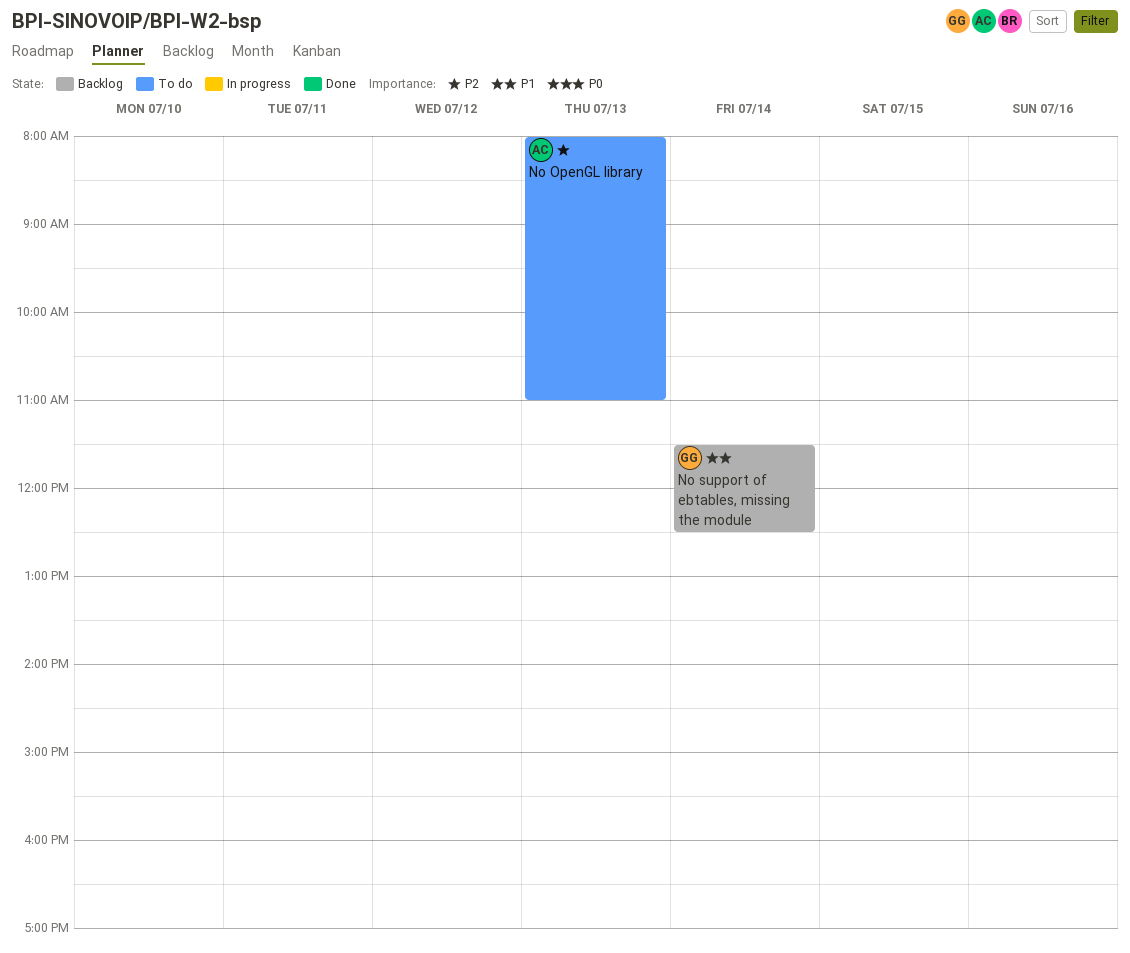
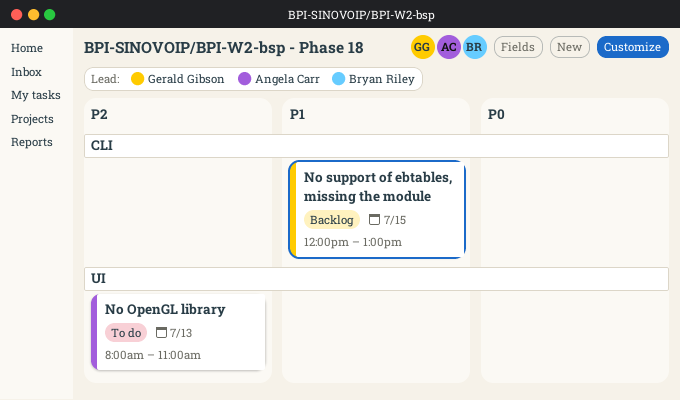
No support of ebtables, missing the module, day: Jul 14 -> Jul 15
No support of ebtables, missing the module, begins: 11:30 -> 12:00
No support of ebtables, missing the module, ends: 12:30 -> 13:00

